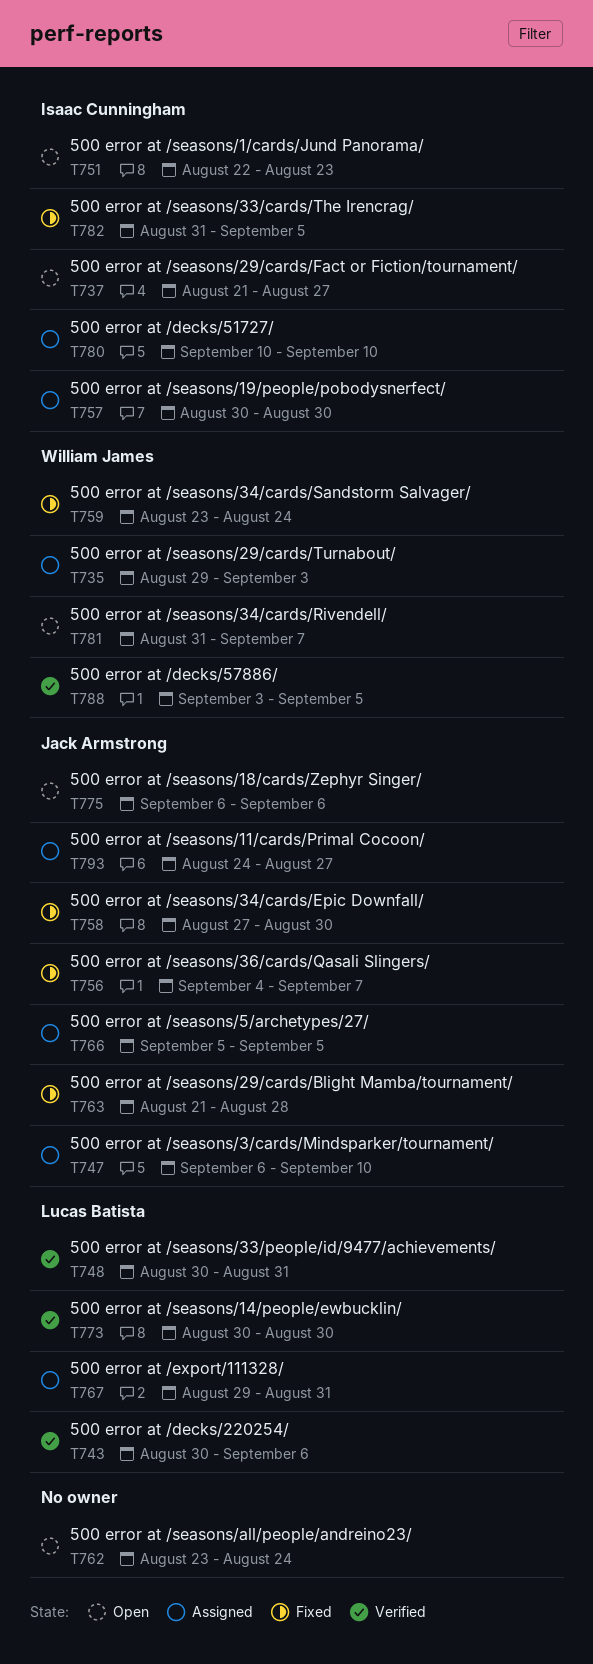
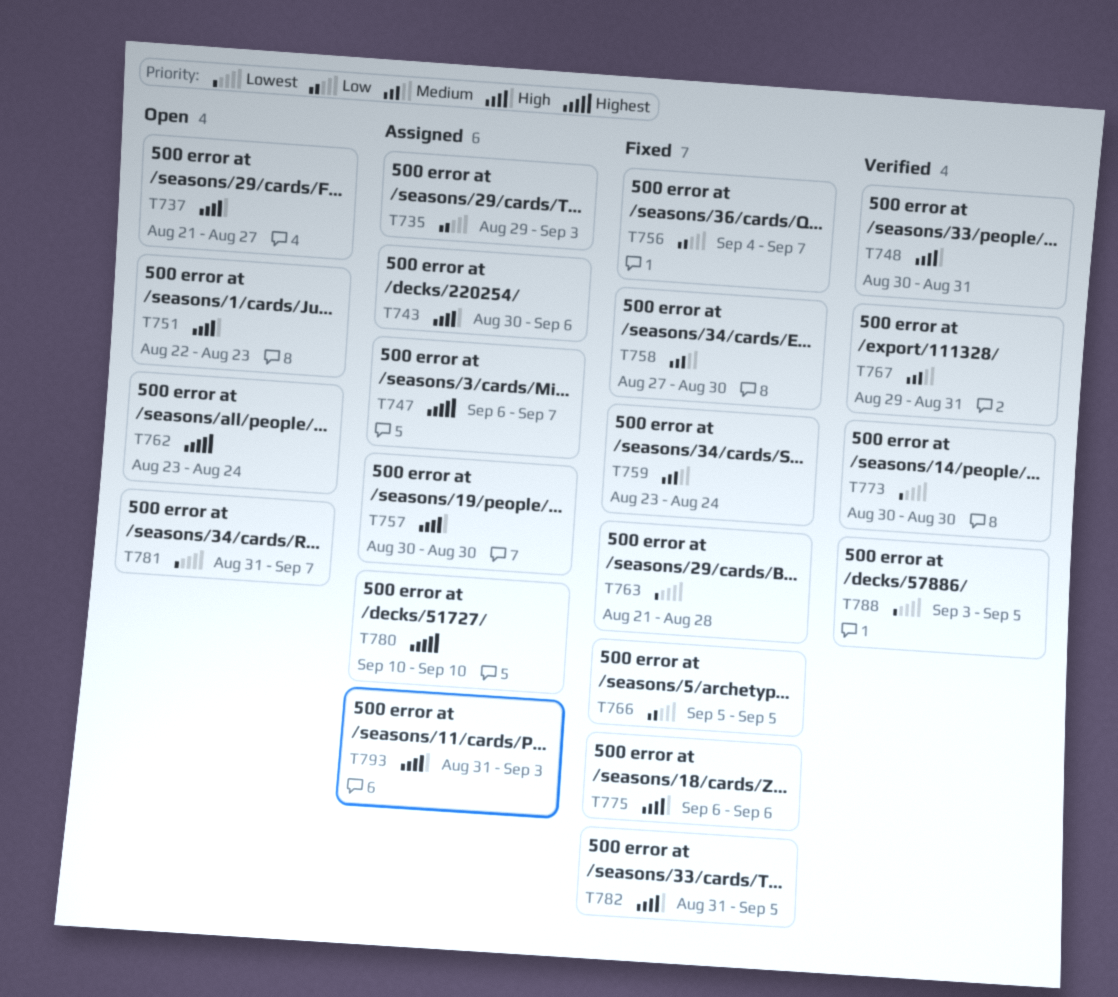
T743, status: Verified -> Assigned
T747, due: Sep 10 -> Sep 7
T766, status: Assigned -> Fixed
T767, status: Assigned -> Verified
T775, status: Open -> Fixed
T793, start: Aug 24 -> Aug 31
T793, due: Aug 27 -> Sep 3

